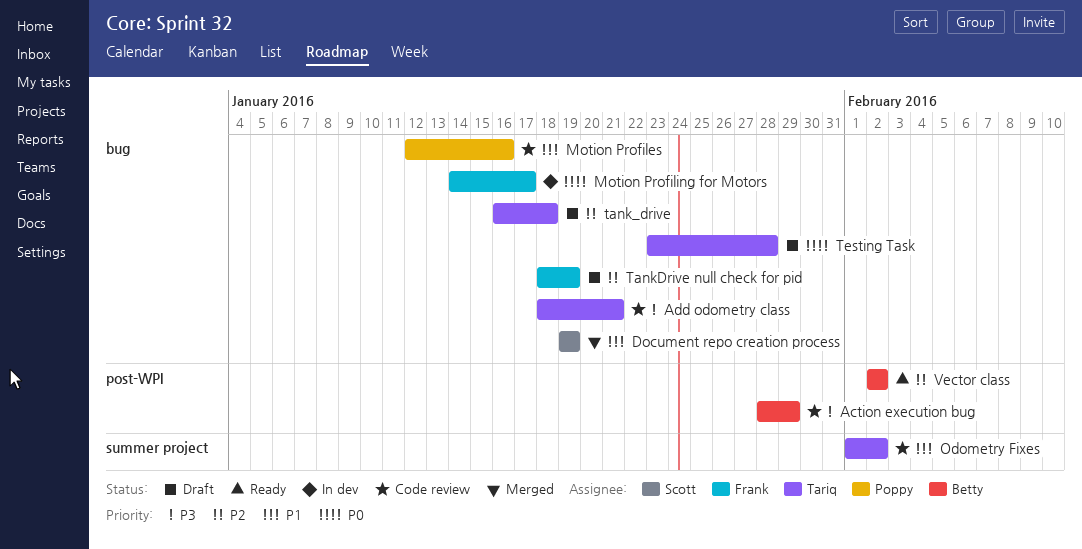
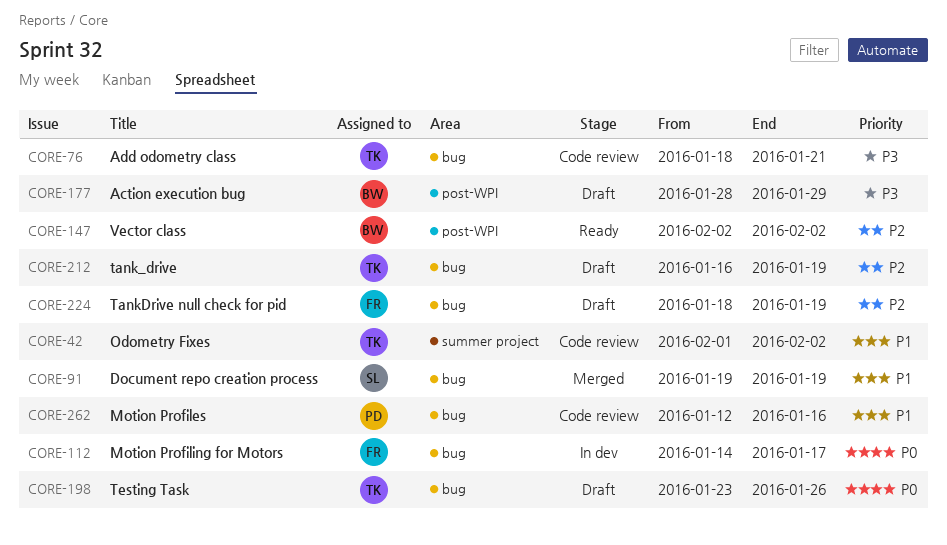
Action execution bug, status: Code review -> Draft
tank_drive, due: Jan 18 -> Jan 19
Testing Task, due: Jan 28 -> Jan 26

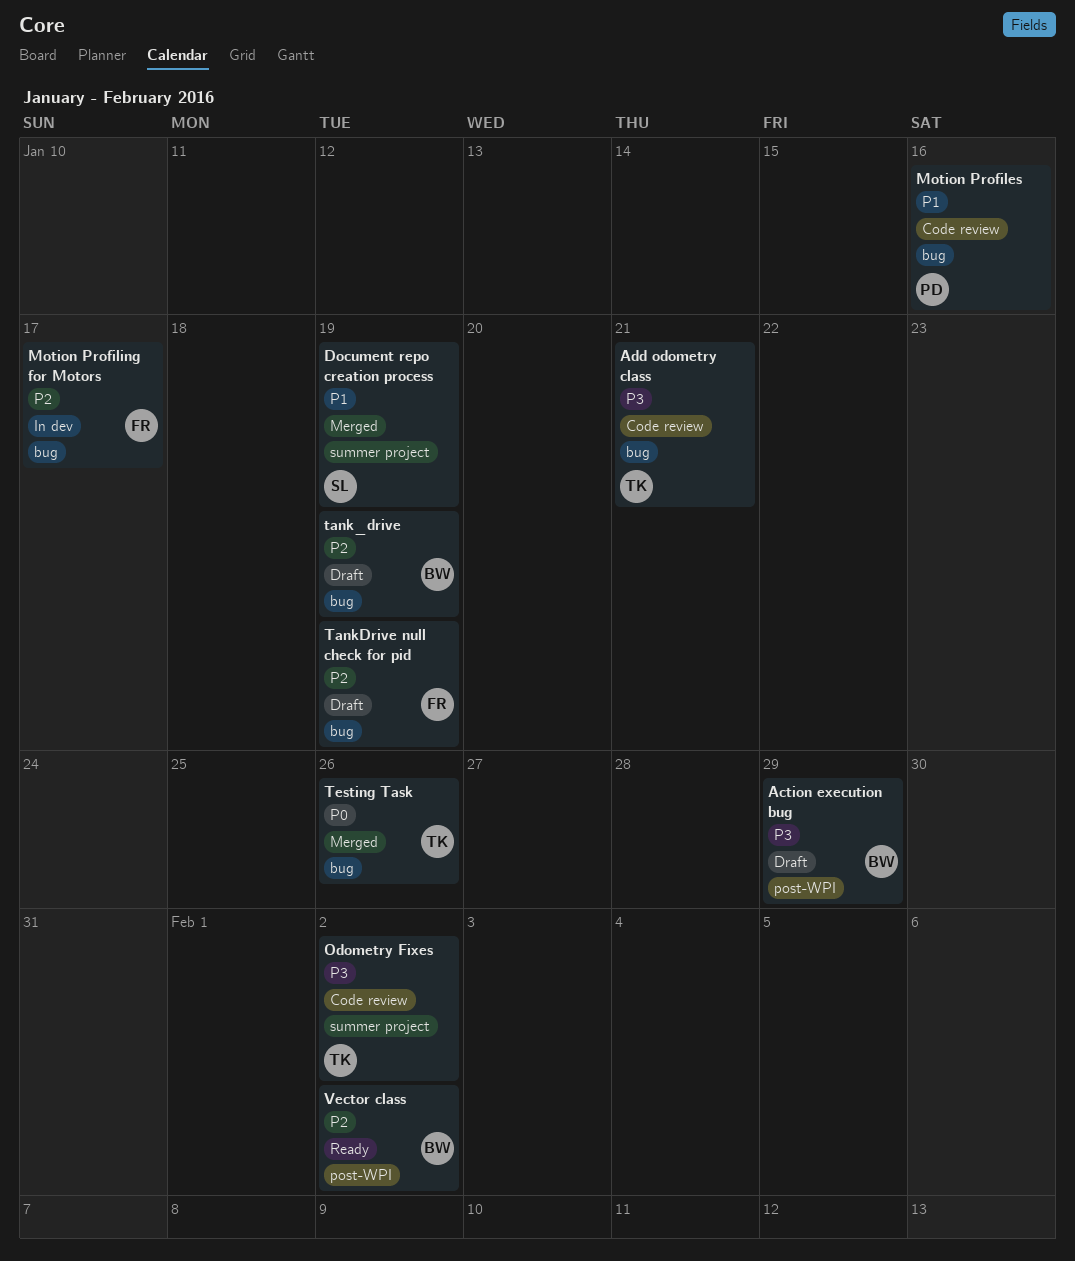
Document repo creation process, label: bug -> summer project
Motion Profiling for Motors, priority: P0 -> P2
Odometry Fixes, priority: P1 -> P3
tank_drive, owner: TK -> BW
Testing Task, status: Draft -> Merged

